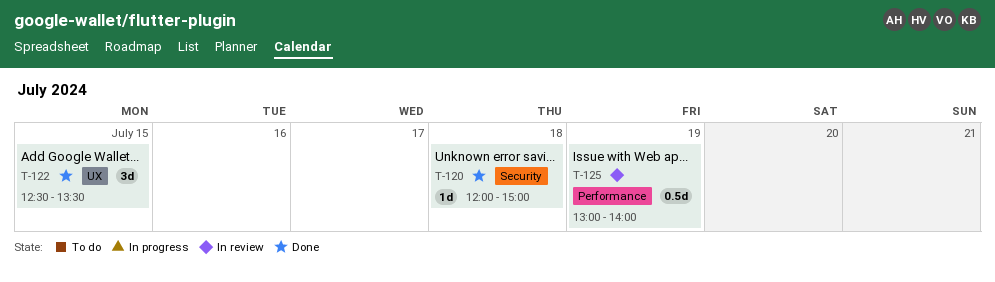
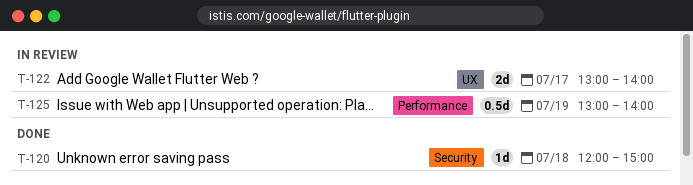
T-122, status: Done -> In review
T-122, estimate: 3d -> 2d
T-122, day: Jul 15 -> Jul 17
T-122, begins: 12:30 -> 13:00
T-122, ends: 13:30 -> 14:00

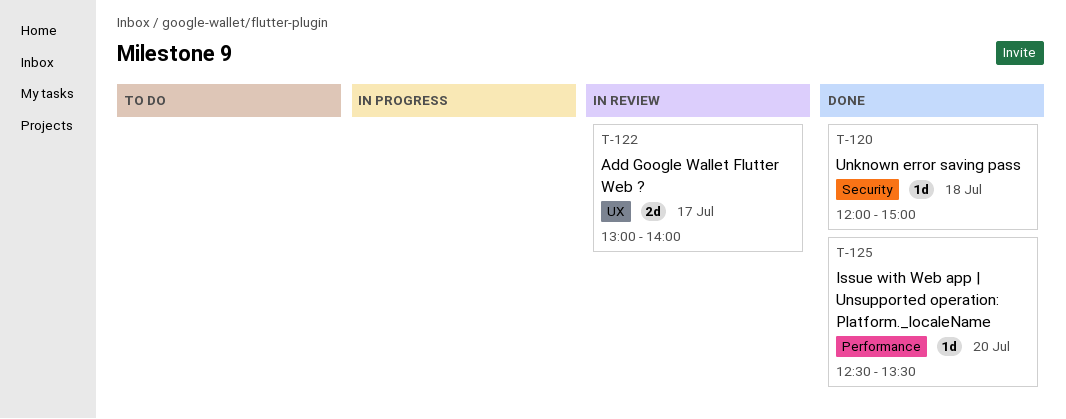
T-125, status: In review -> Done
T-125, estimate: 0.5d -> 1d
T-125, day: Jul 19 -> Jul 20
T-125, begins: 13:00 -> 12:30
T-125, ends: 14:00 -> 13:30

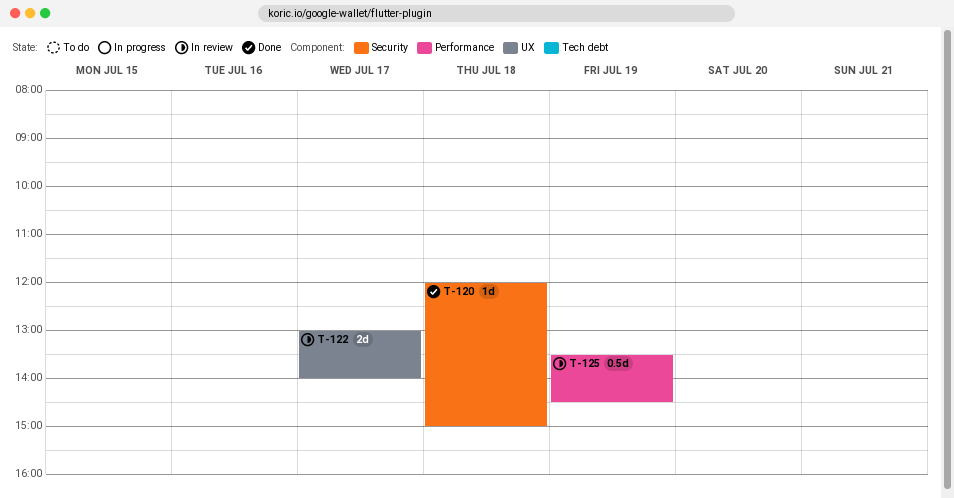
T-125, status: Done -> In review
T-125, estimate: 1d -> 0.5d
T-125, day: Jul 20 -> Jul 19
T-125, begins: 12:30 -> 13:30
T-125, ends: 13:30 -> 14:30

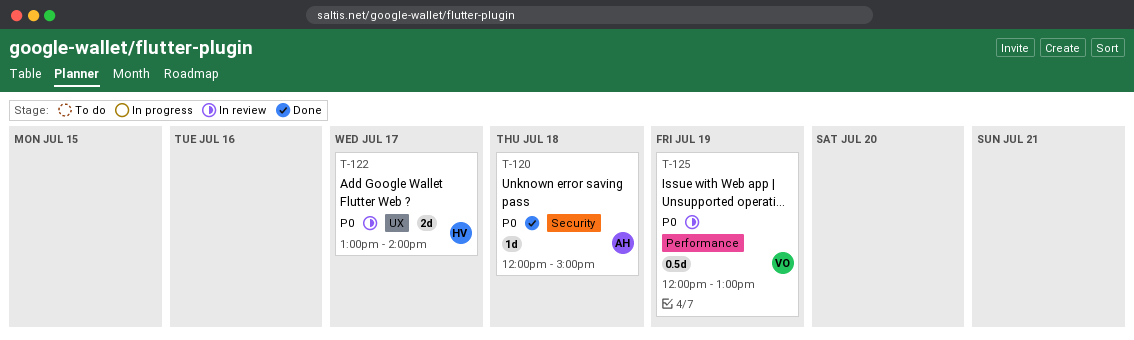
T-125, begins: 13:30 -> 12:00
T-125, ends: 14:30 -> 13:00

